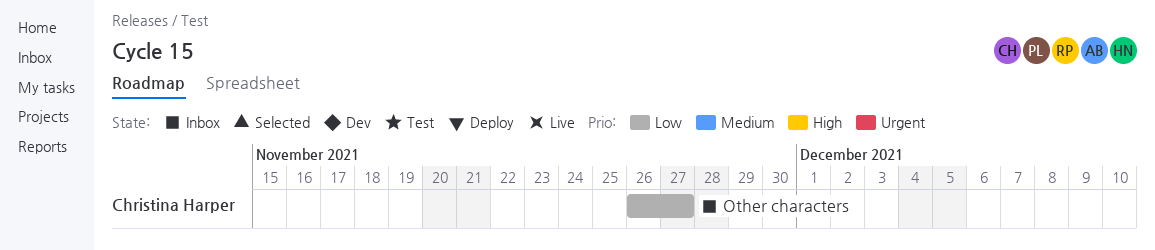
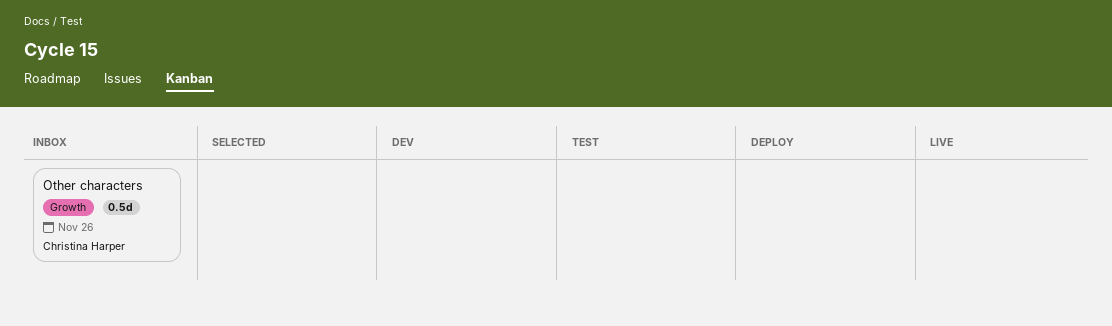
Other characters, due: Nov 27 -> Nov 26

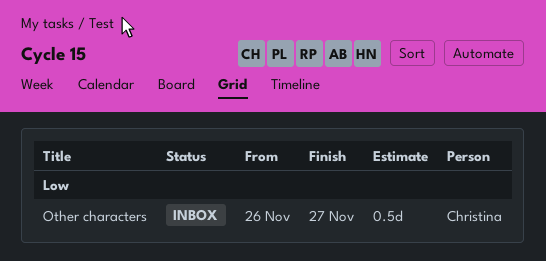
Other characters, due: Nov 26 -> Nov 27

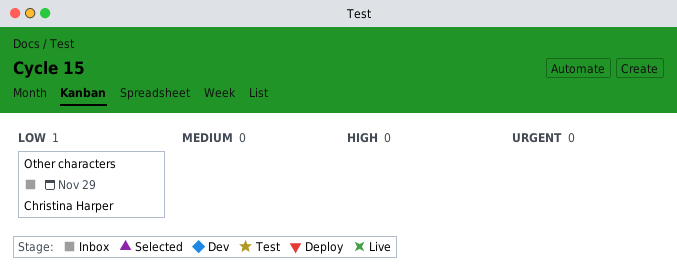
Other characters, due: Nov 27 -> Nov 29

